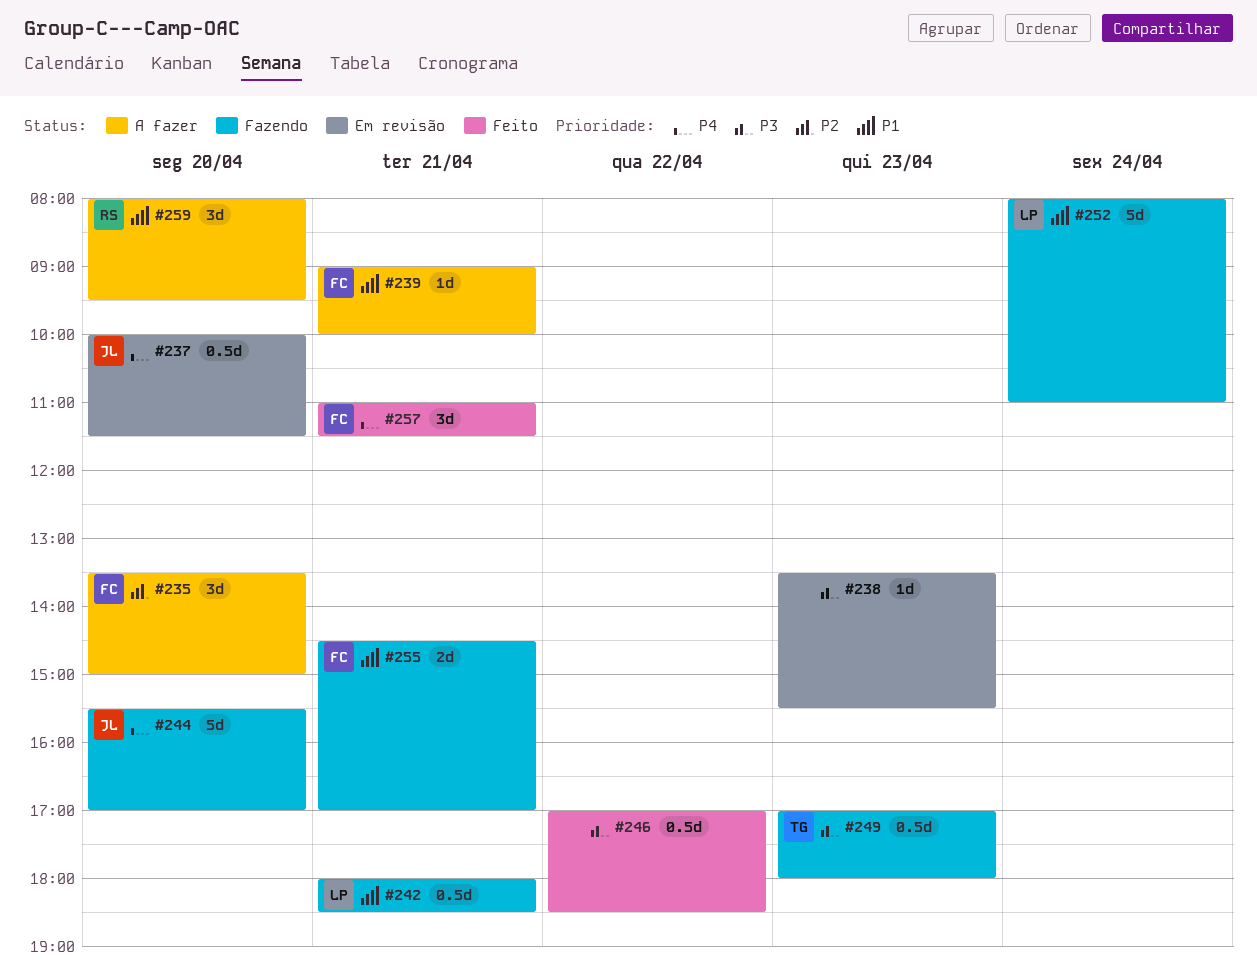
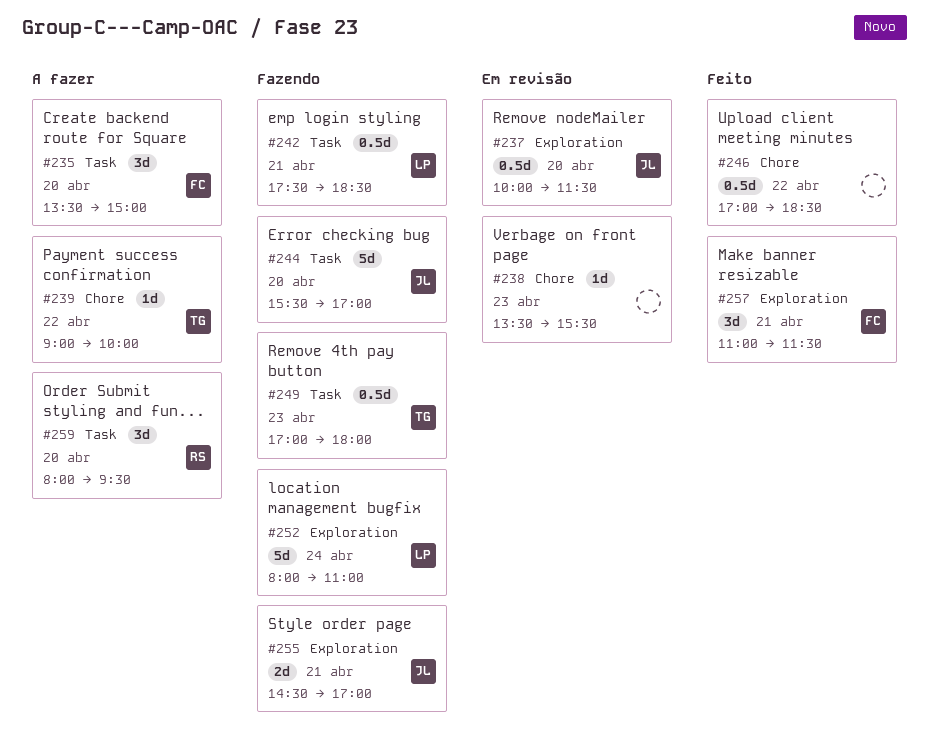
#239, owner: FC -> TG
#239, day: Apr 21 -> Apr 22
#242, begins: 18:00 -> 17:30
#255, owner: FC -> JL

